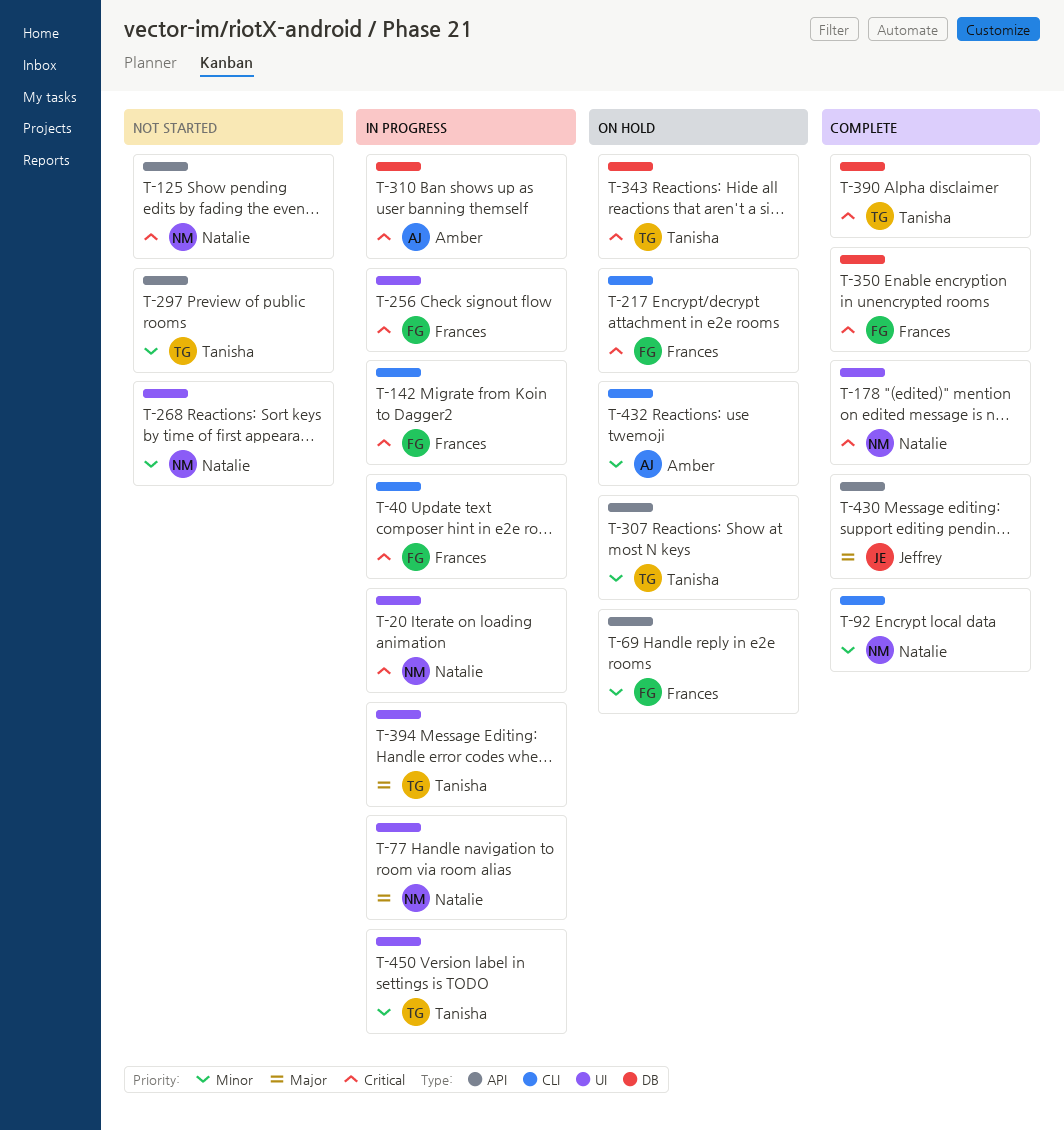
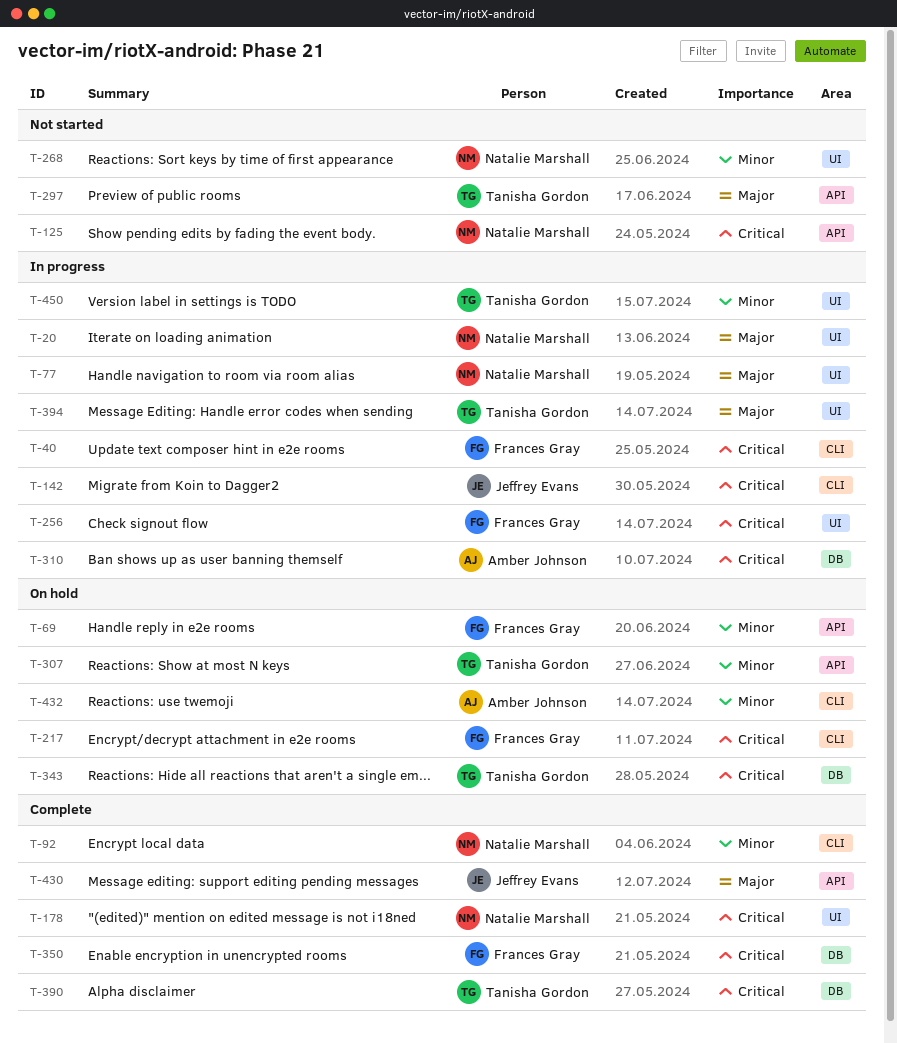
T-20, priority: Critical -> Major
T-142, owner: Frances Gray -> Jeffrey Evans
T-297, priority: Minor -> Major

